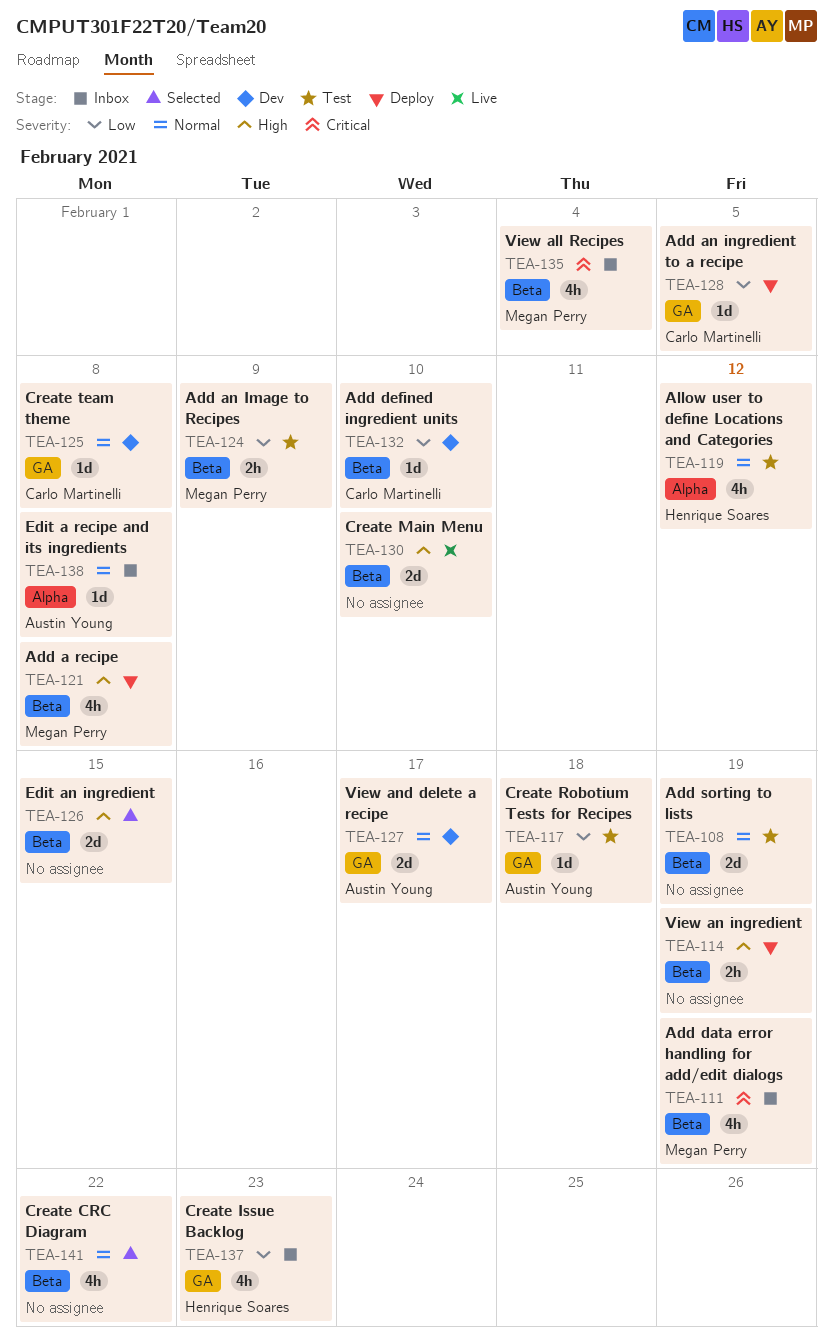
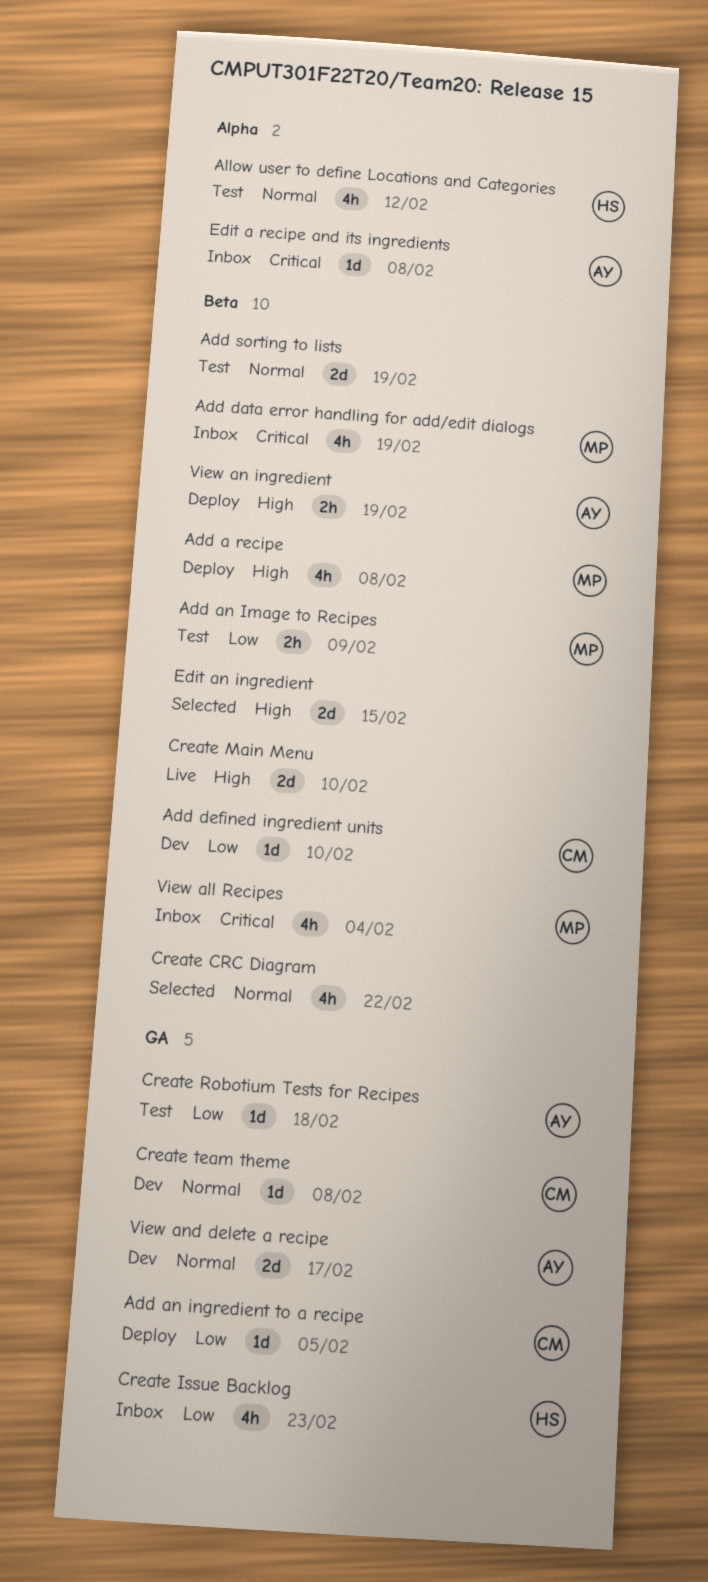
Edit a recipe and its ingredients, priority: Normal -> Critical
View an ingredient, owner: none -> Austin Young

